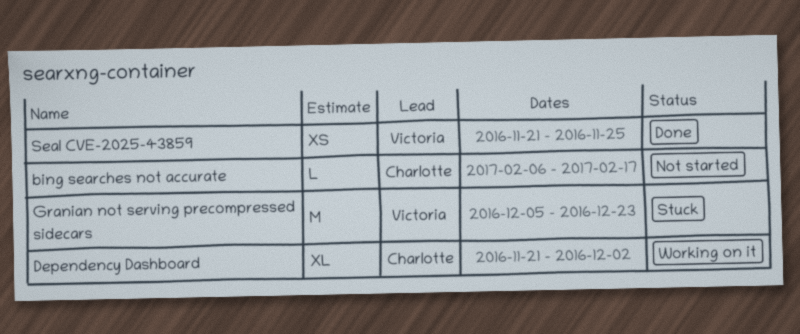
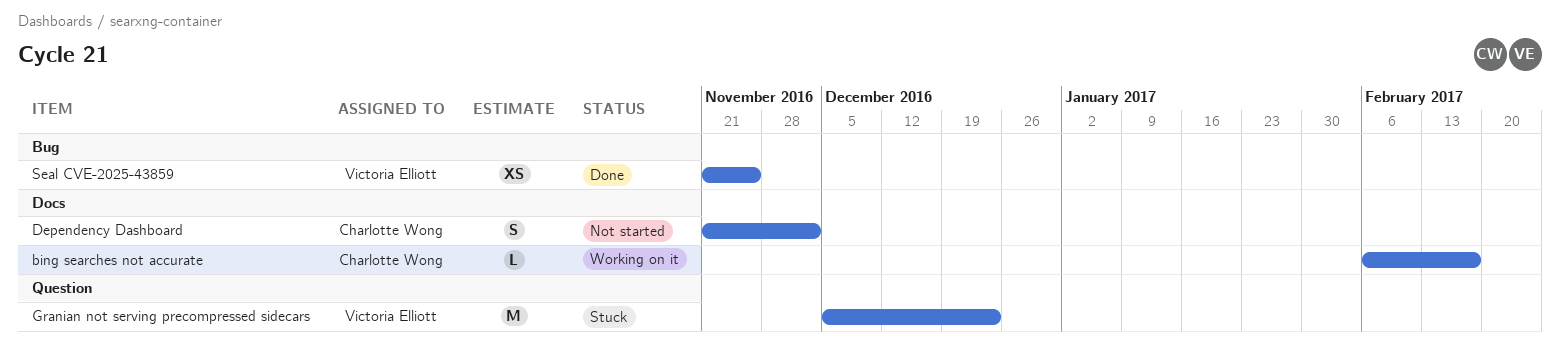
bing searches not accurate, status: Not started -> Working on it
Dependency Dashboard, status: Working on it -> Not started
Dependency Dashboard, estimate: XL -> S

